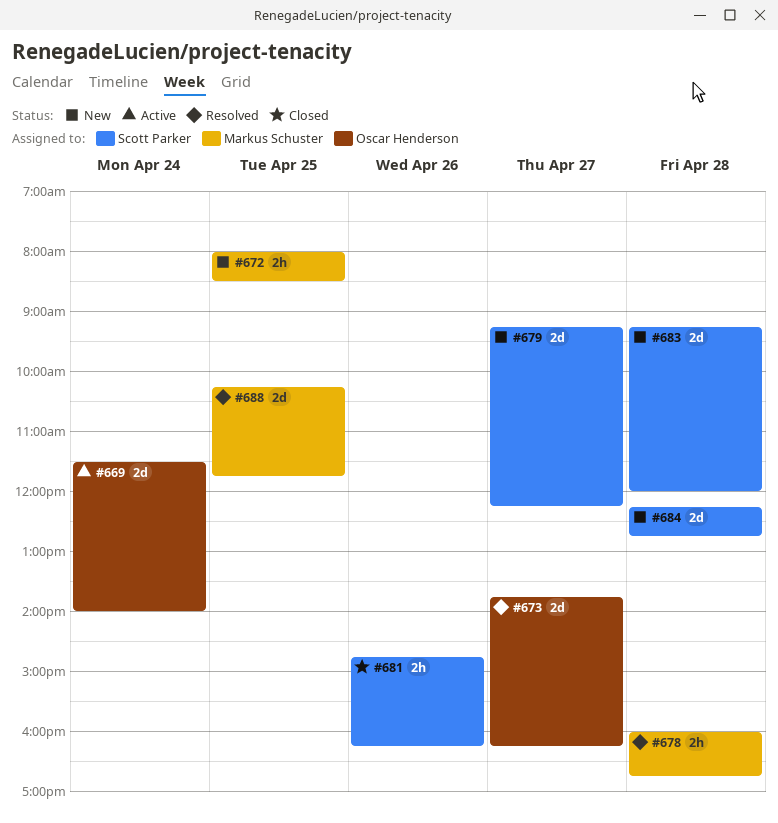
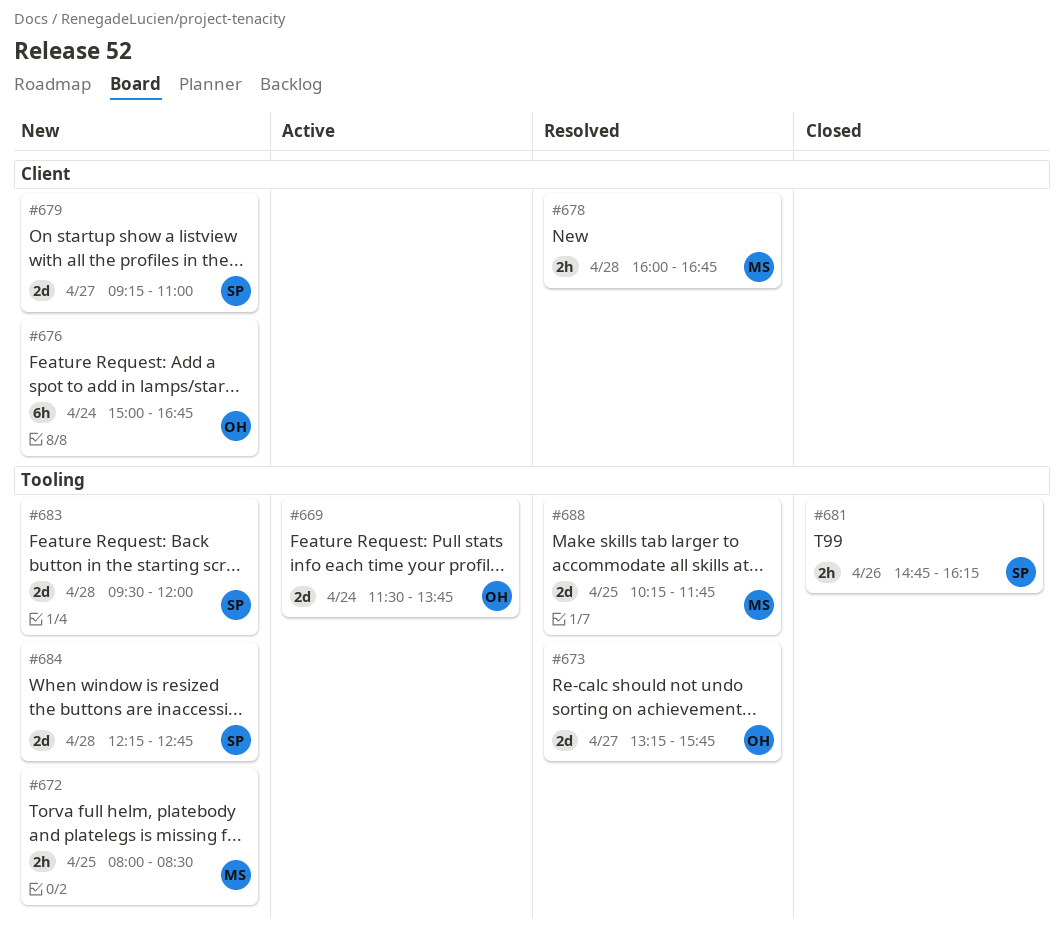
#669, ends: 14:00 -> 13:45
#673, begins: 13:45 -> 13:15
#673, ends: 16:15 -> 15:45
#676: none -> present
#679, ends: 12:15 -> 11:00
#683, begins: 09:15 -> 09:30

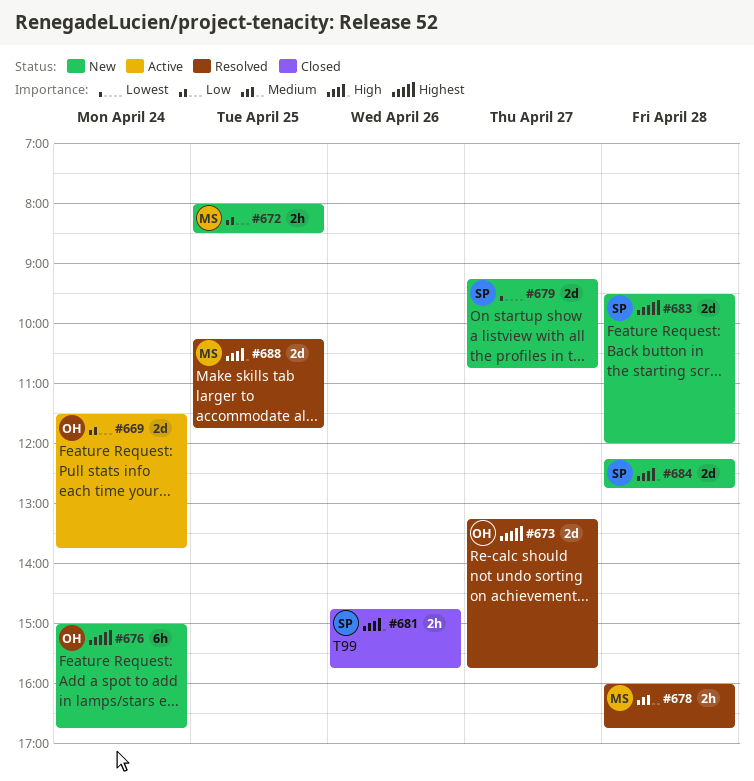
#679, ends: 11:00 -> 10:45
#681, ends: 16:15 -> 15:45

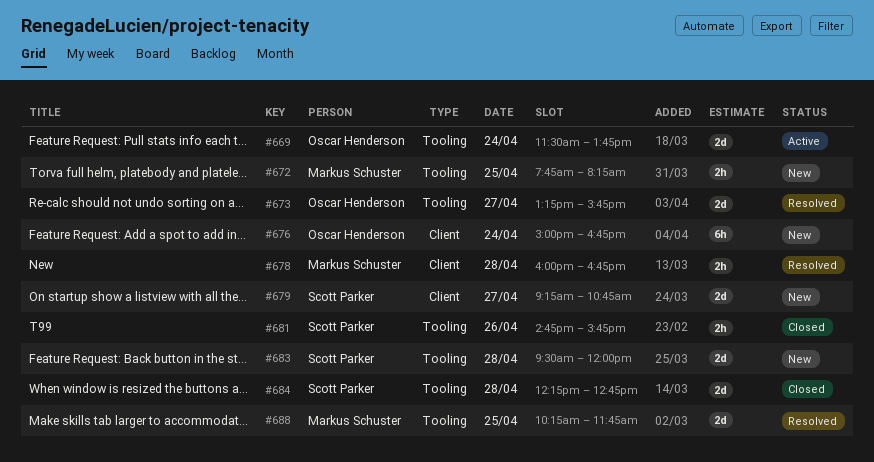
#672, begins: 08:00 -> 07:45
#672, ends: 08:30 -> 08:15
#684, status: New -> Closed

